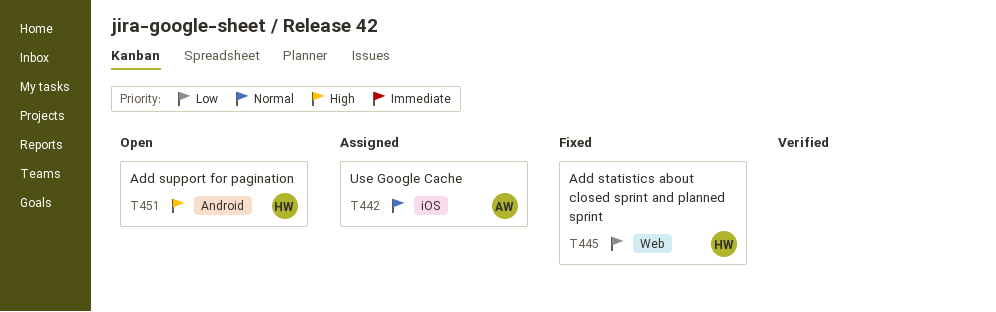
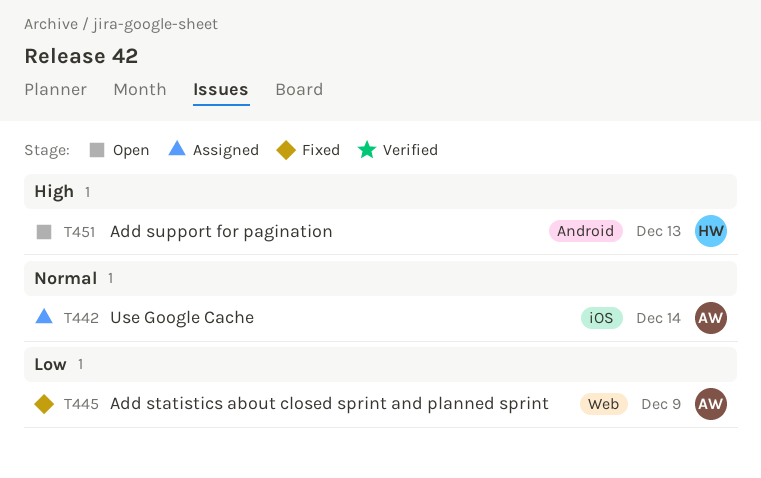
T445, owner: HW -> AW

